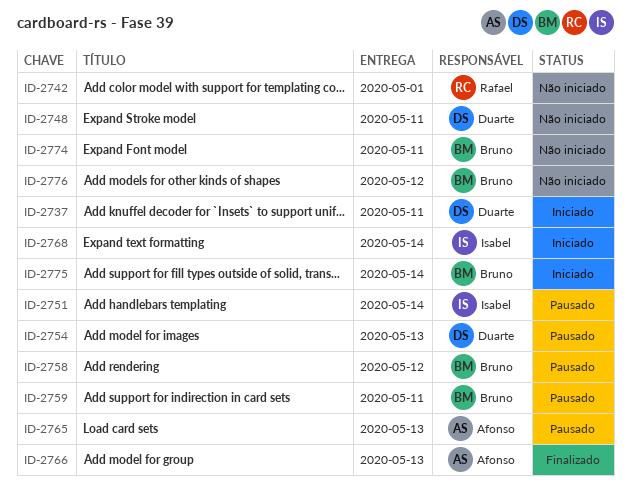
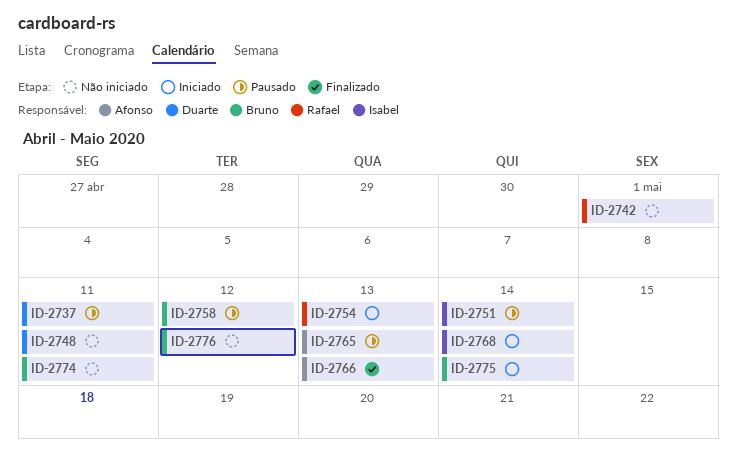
ID-2737, status: Iniciado -> Pausado
ID-2754, status: Pausado -> Iniciado
ID-2754, owner: Duarte -> Rafael
ID-2759: present -> none

